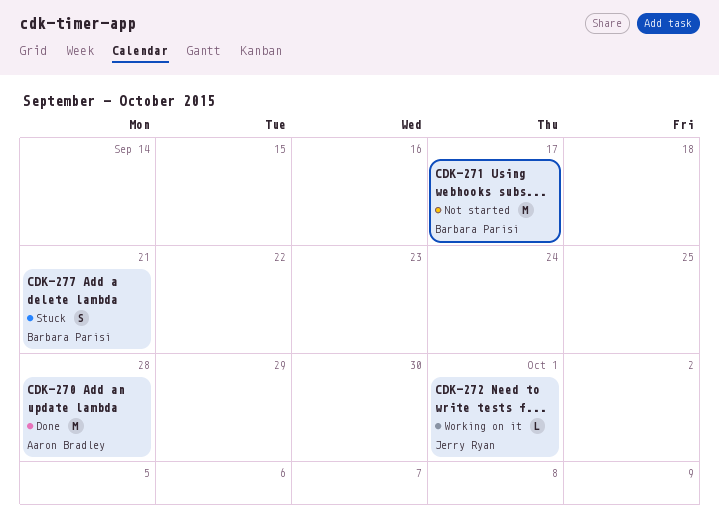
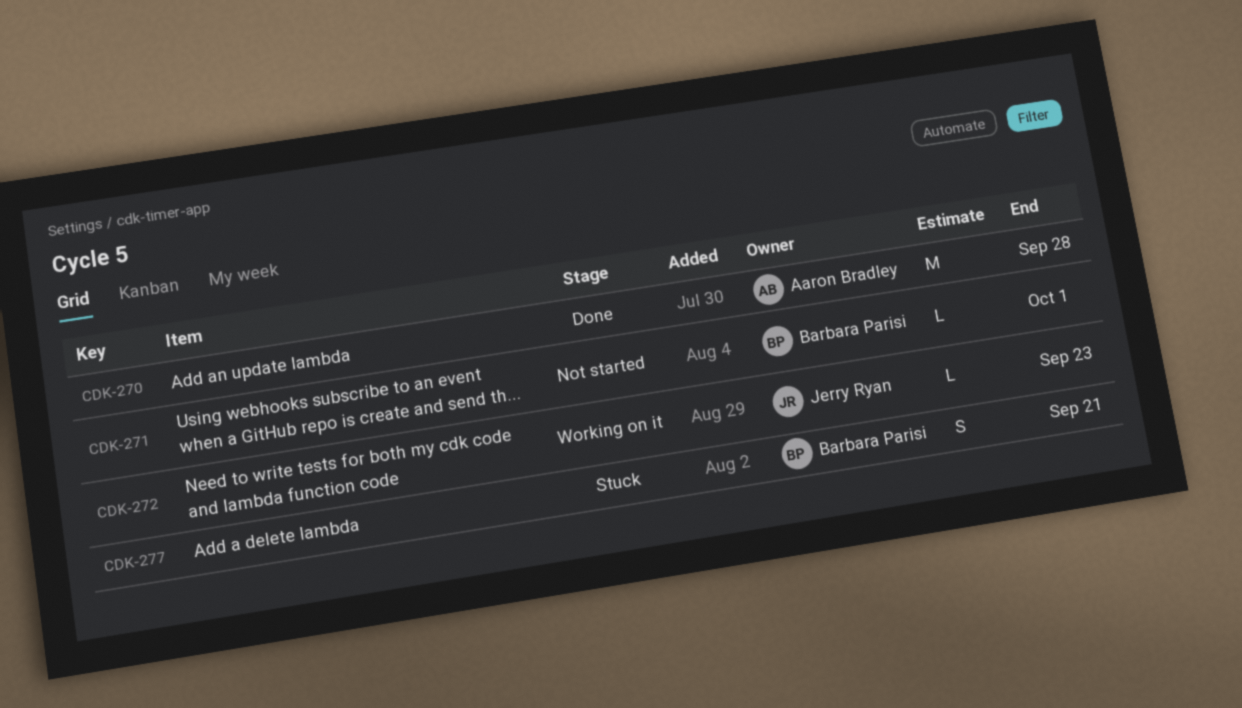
CDK-271, estimate: M -> L
CDK-271, due: Sep 17 -> Oct 1
CDK-272, due: Oct 1 -> Sep 23

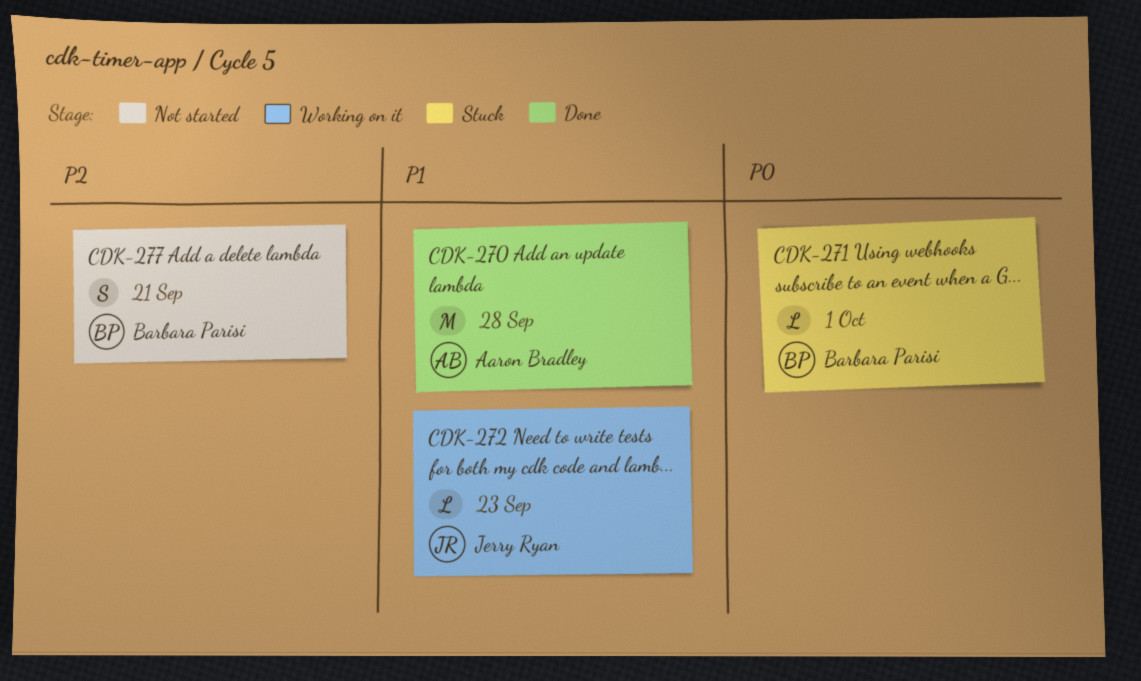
CDK-271, status: Not started -> Stuck
CDK-277, status: Stuck -> Not started

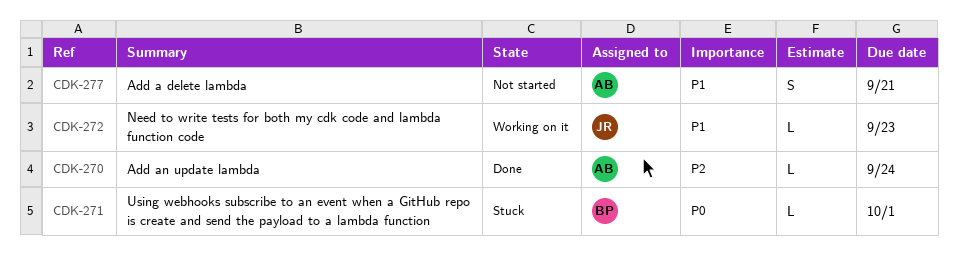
CDK-270, priority: P1 -> P2
CDK-270, estimate: M -> L
CDK-270, due: Sep 28 -> Sep 24
CDK-277, owner: Barbara Parisi -> Aaron Bradley
CDK-277, priority: P2 -> P1

